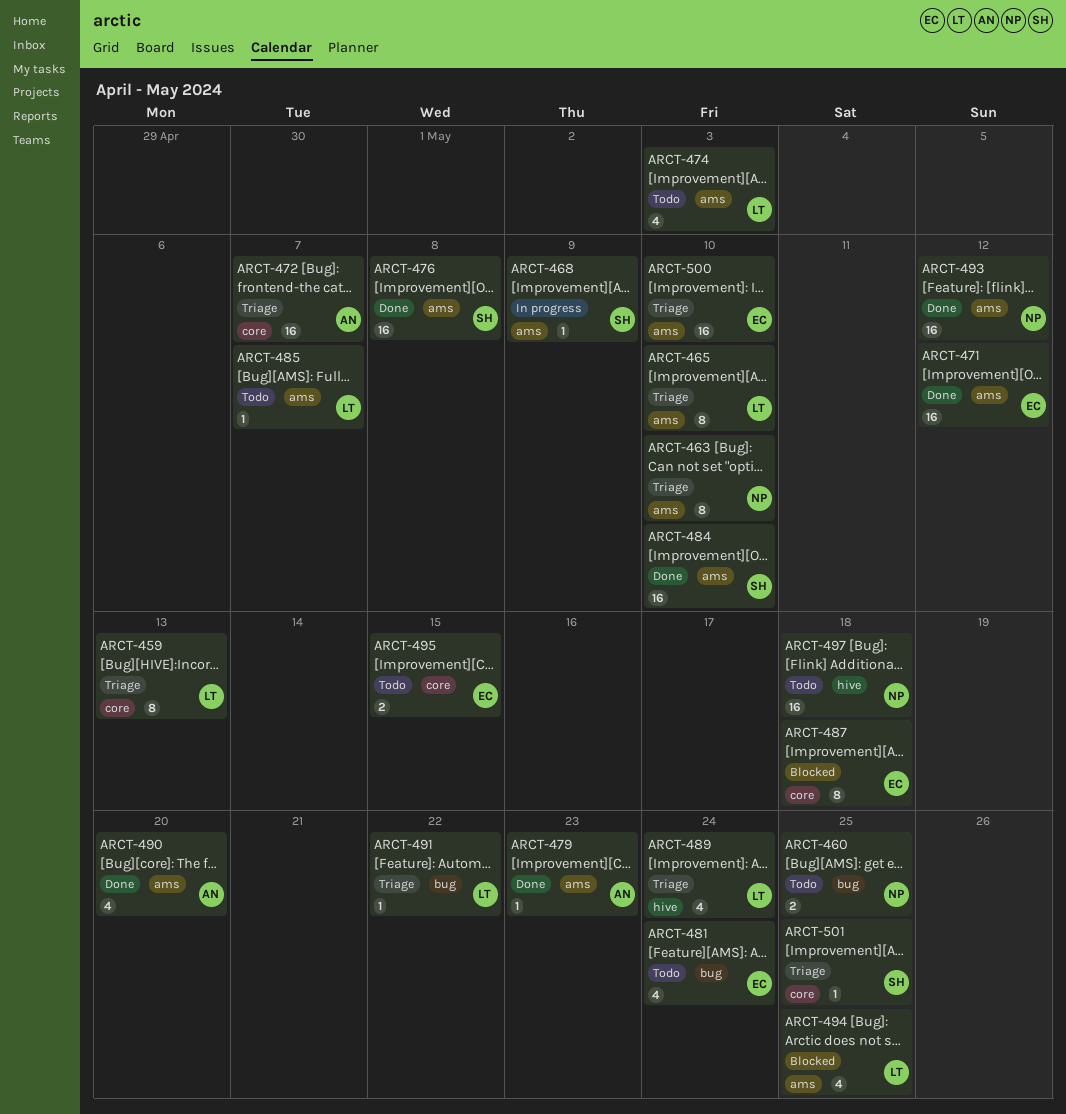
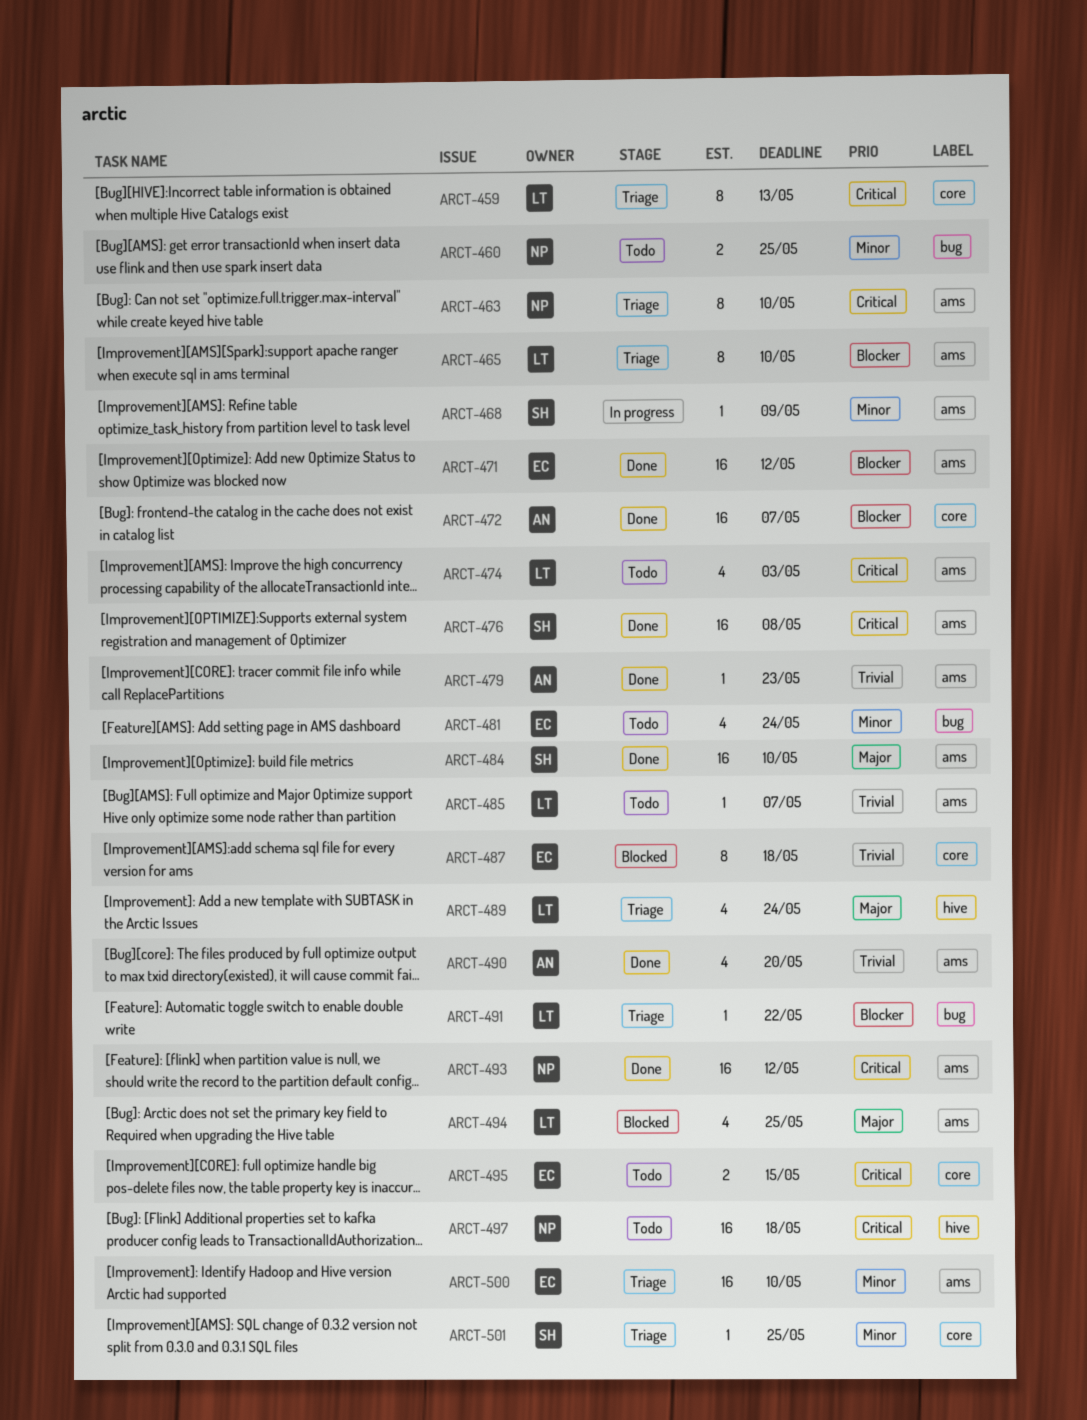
ARCT-472, status: Triage -> Done

